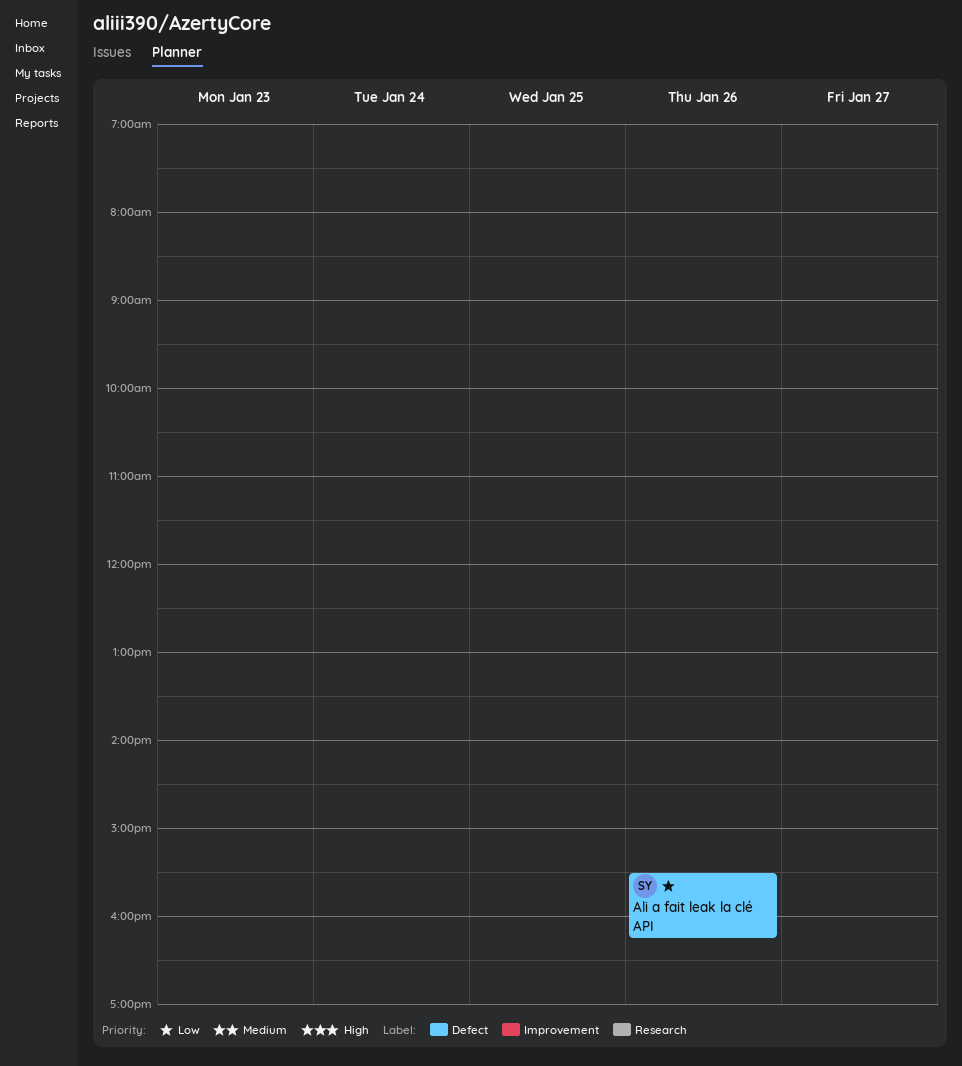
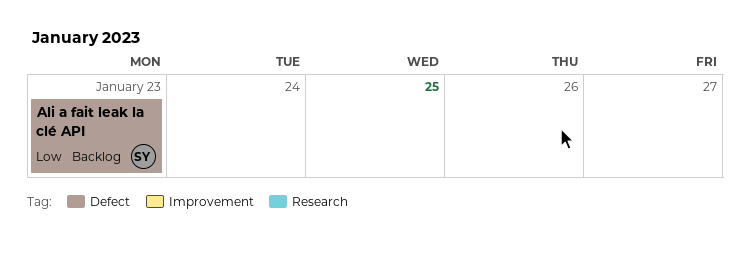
Ali a fait leak la clé API, day: Jan 26 -> Jan 23

